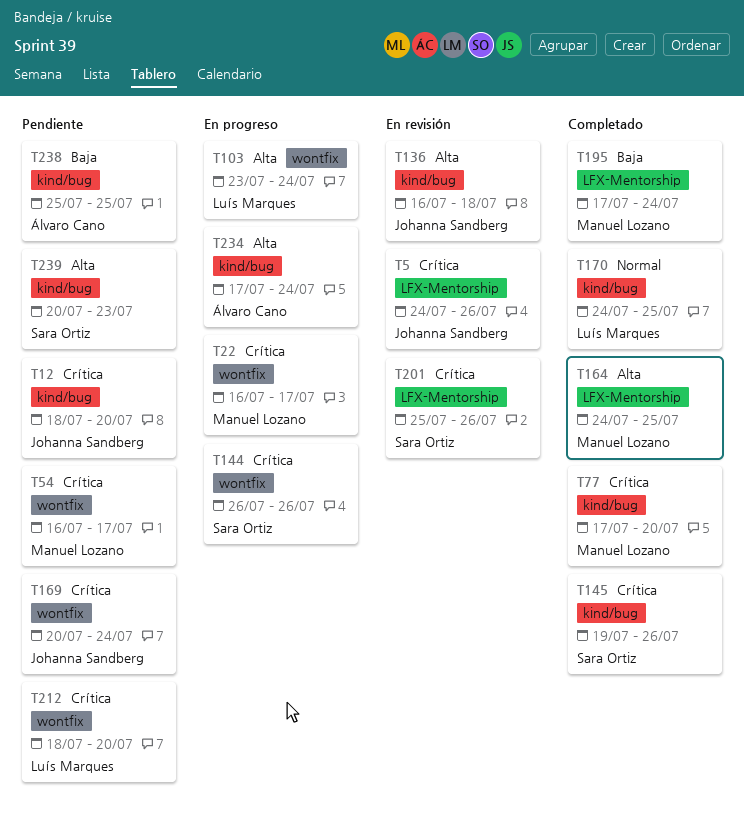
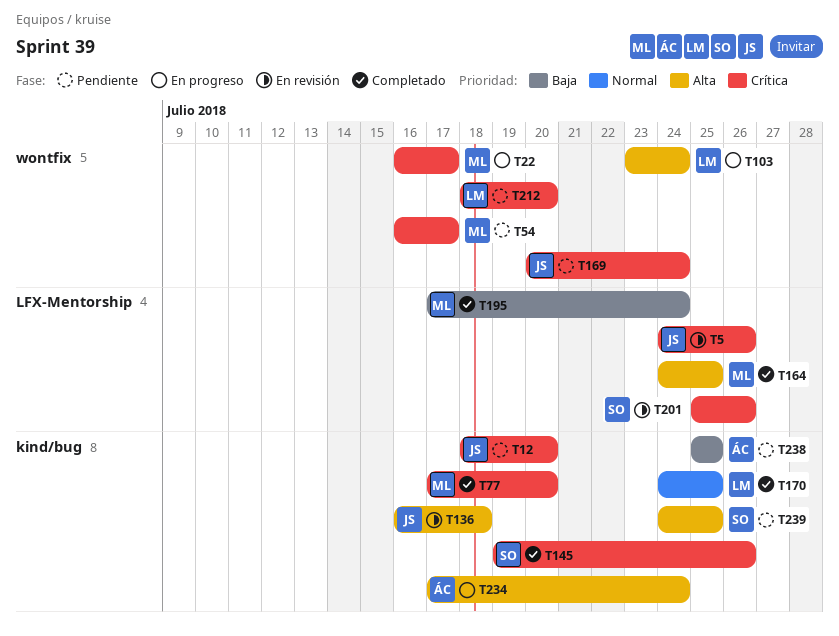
T144: present -> none
T239, start: Jul 20 -> Jul 24
T239, due: Jul 23 -> Jul 25

